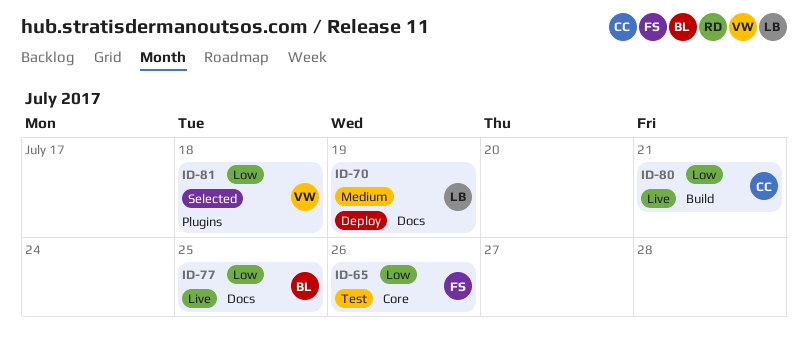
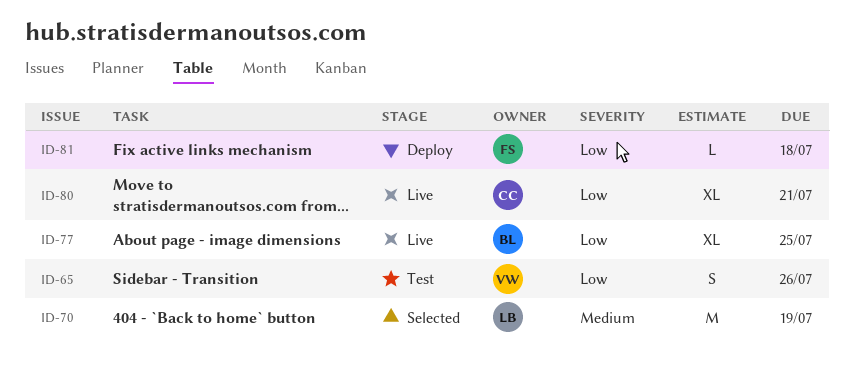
ID-65, owner: FS -> VW
ID-70, status: Deploy -> Selected
ID-81, status: Selected -> Deploy
ID-81, owner: VW -> FS

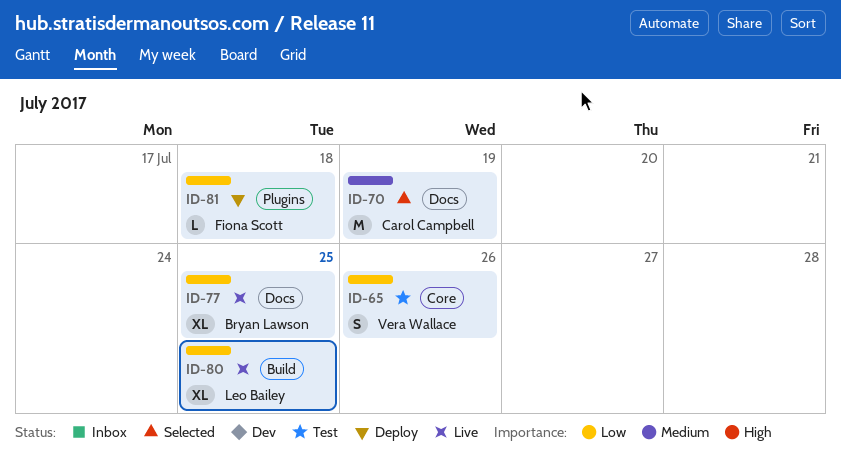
ID-70, owner: Leo Bailey -> Carol Campbell
ID-80, owner: Carol Campbell -> Leo Bailey
ID-80, due: Jul 21 -> Jul 25

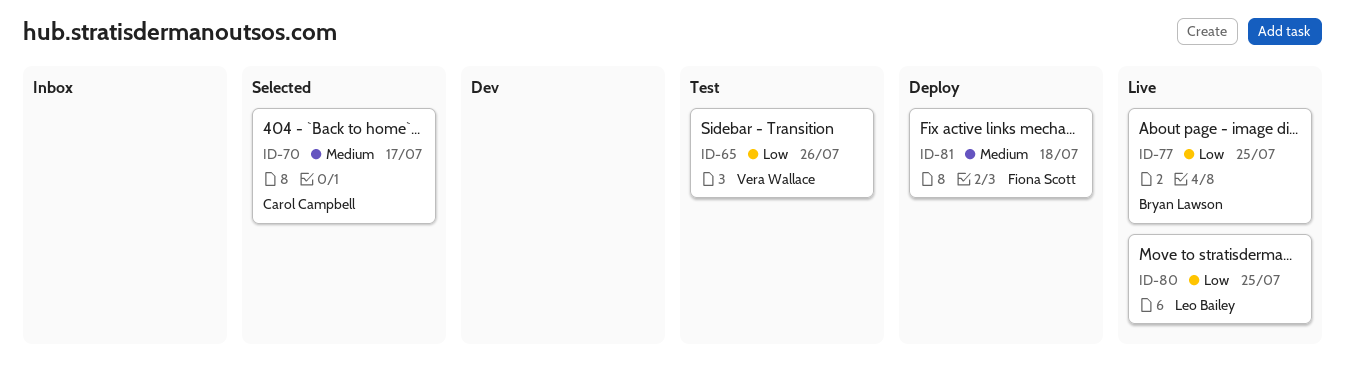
ID-70, due: Jul 19 -> Jul 17
ID-81, priority: Low -> Medium

